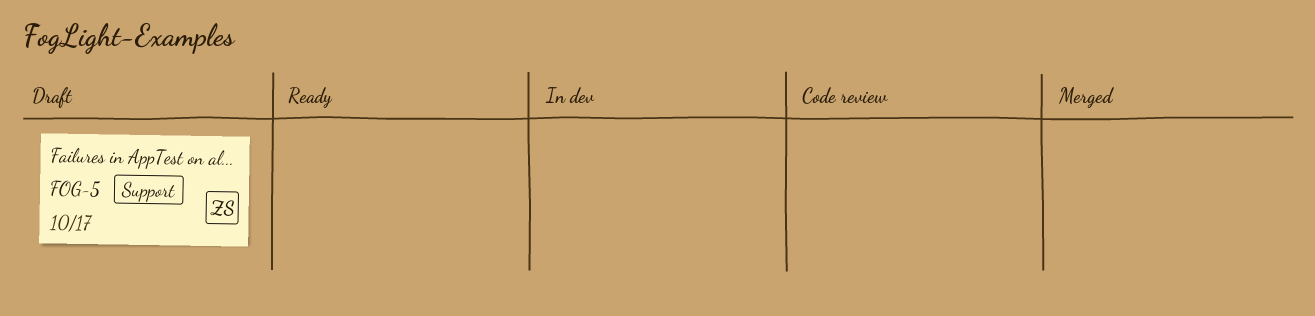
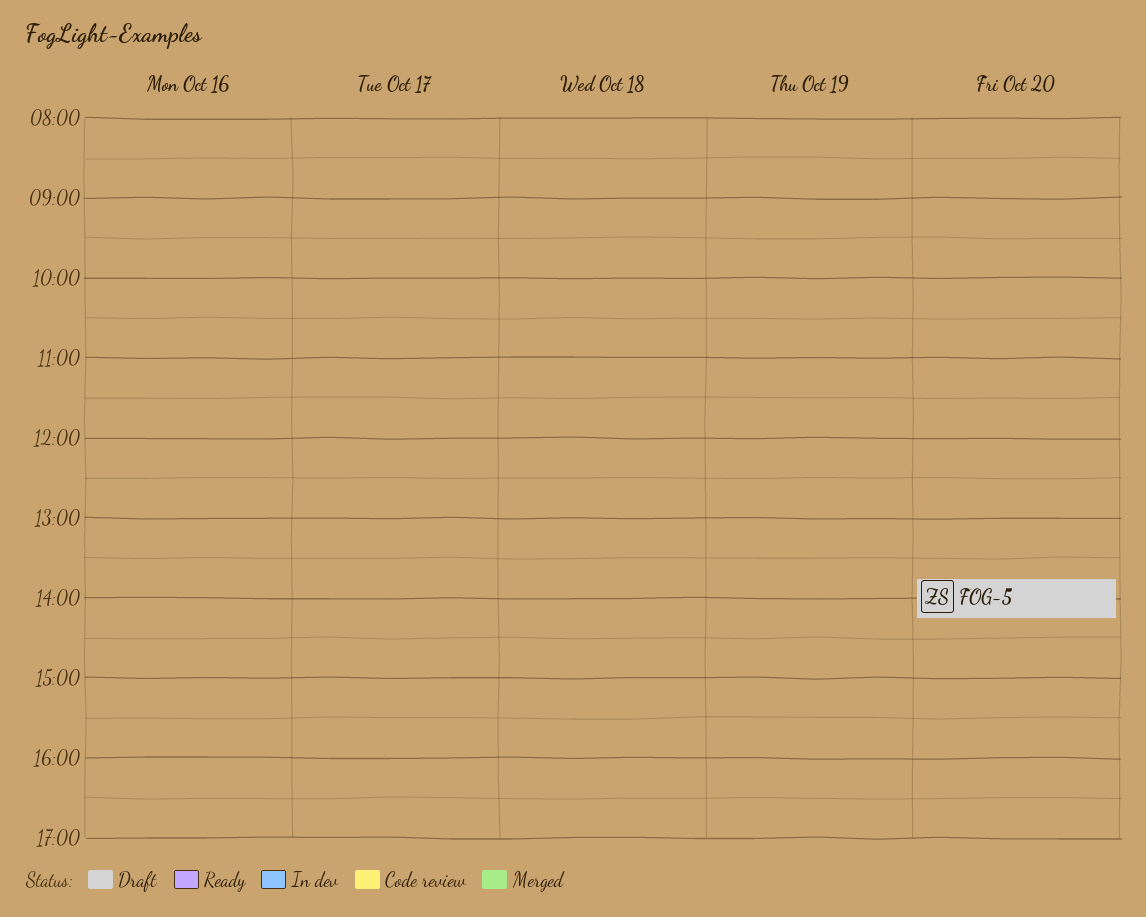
FOG-5, day: Oct 17 -> Oct 20

